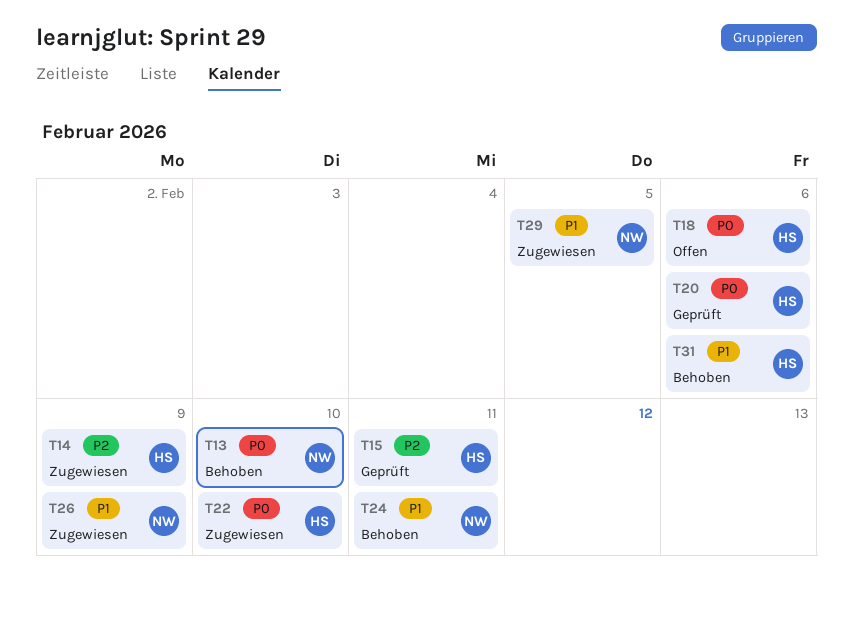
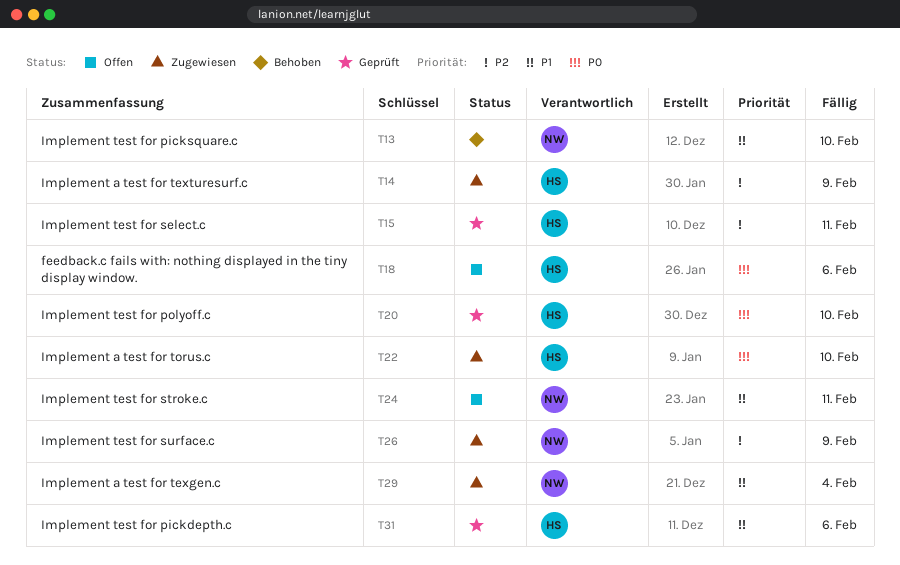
T13, priority: P0 -> P1
T20, due: Feb 6 -> Feb 10
T24, status: Behoben -> Offen
T26, priority: P1 -> P2
T29, due: Feb 5 -> Feb 4
T31, status: Behoben -> Geprüft

